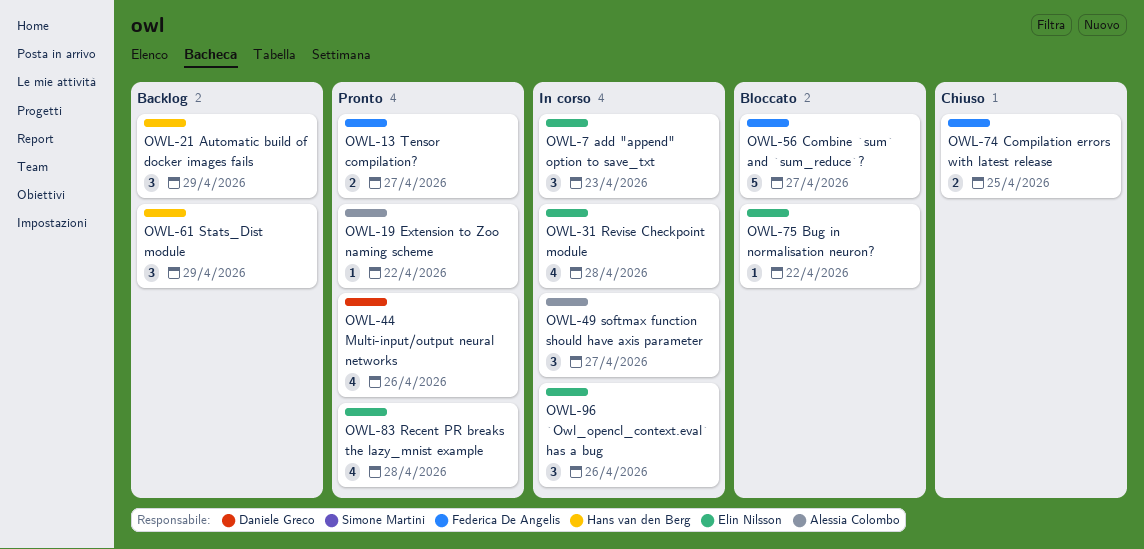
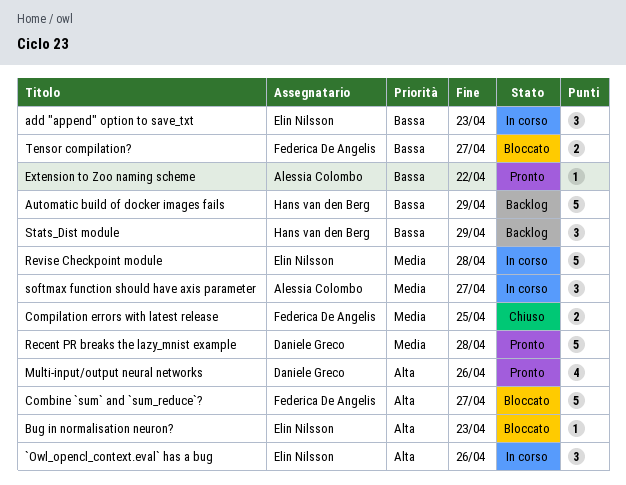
Automatic build of docker images fails, estimate: 3 -> 5
Bug in normalisation neuron?, due: Apr 22 -> Apr 23
Recent PR breaks the lazy_mnist example, owner: Elin Nilsson -> Daniele Greco
Recent PR breaks the lazy_mnist example, estimate: 4 -> 5
Revise Checkpoint module, estimate: 4 -> 5
Tensor compilation?, status: Pronto -> Bloccato

